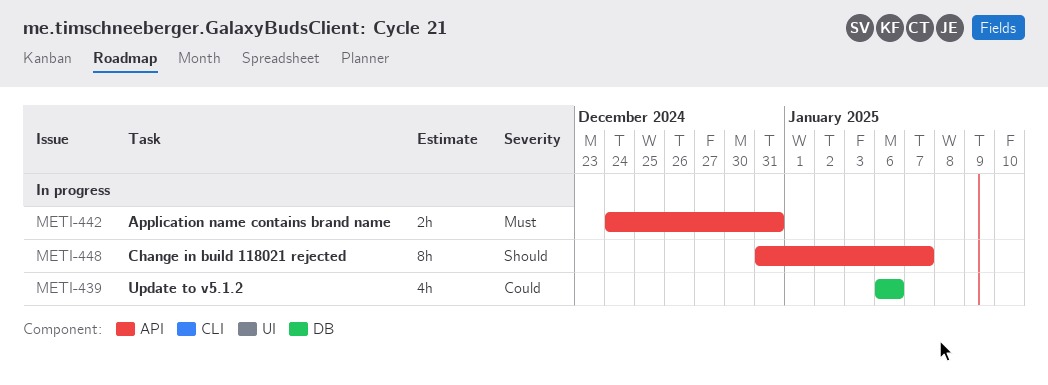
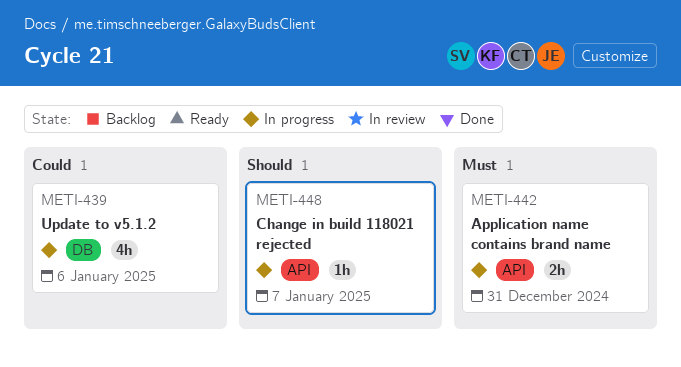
METI-448, estimate: 8h -> 1h

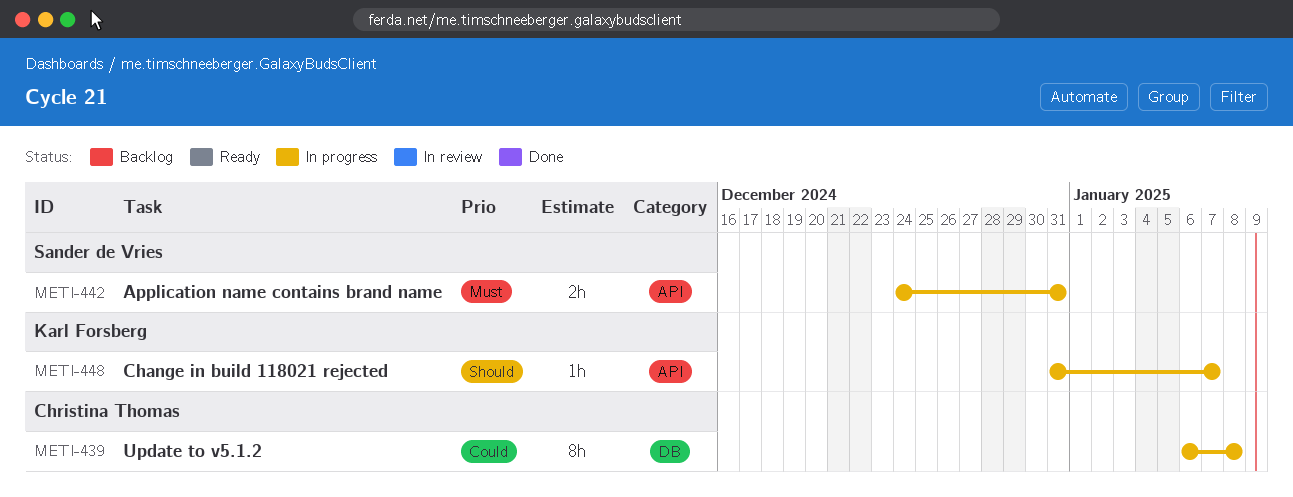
METI-439, estimate: 4h -> 8h
METI-439, due: Jan 6 -> Jan 8

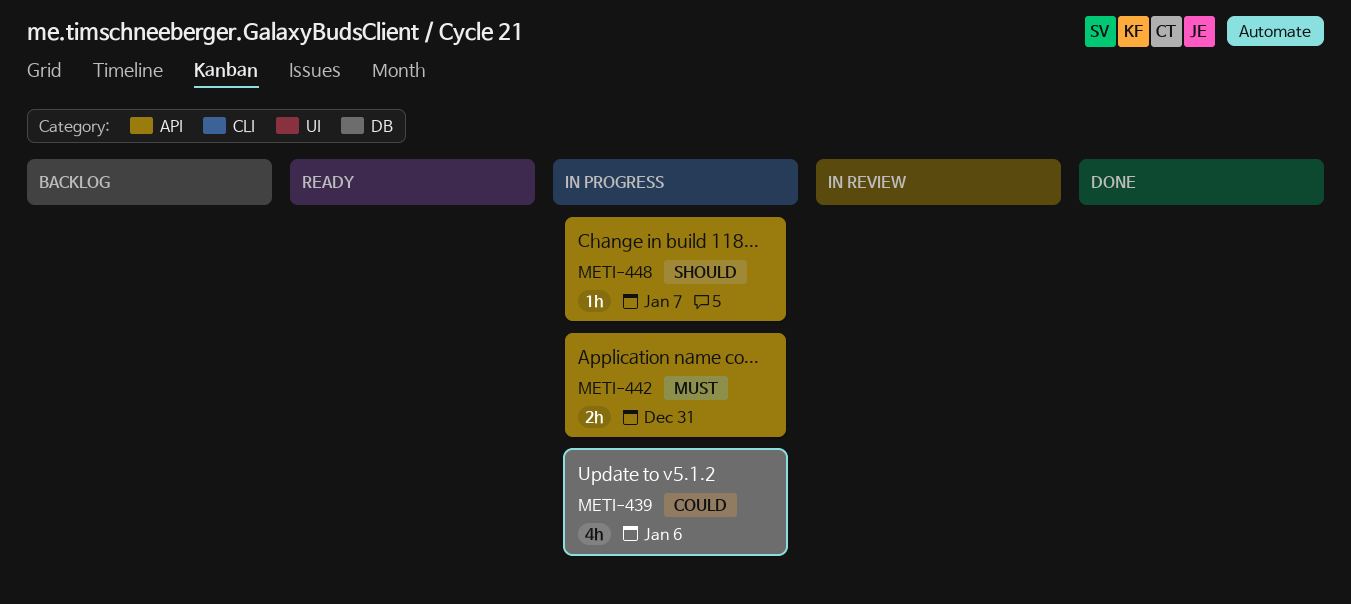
METI-439, estimate: 8h -> 4h
METI-439, due: Jan 8 -> Jan 6

